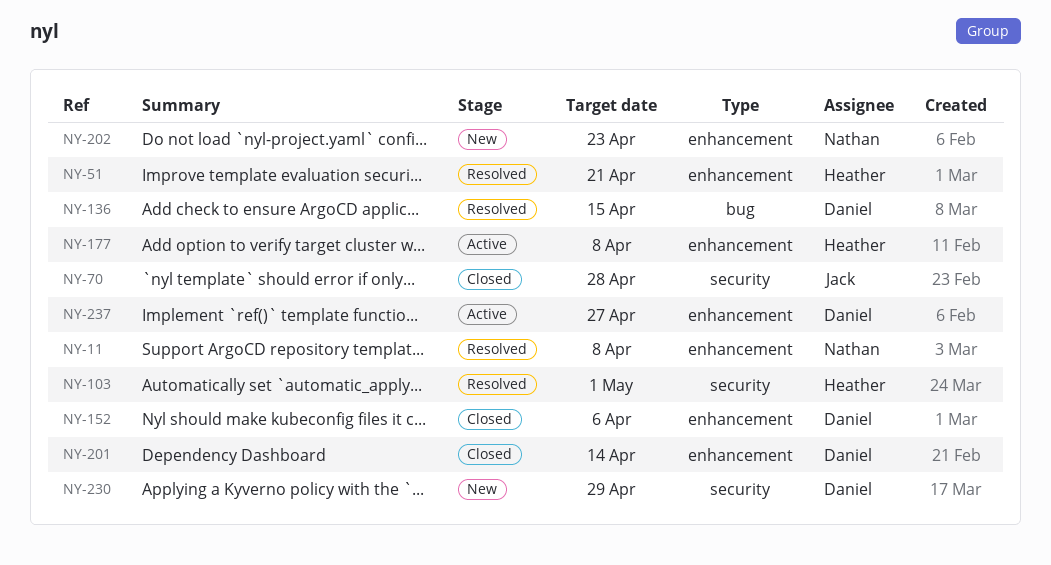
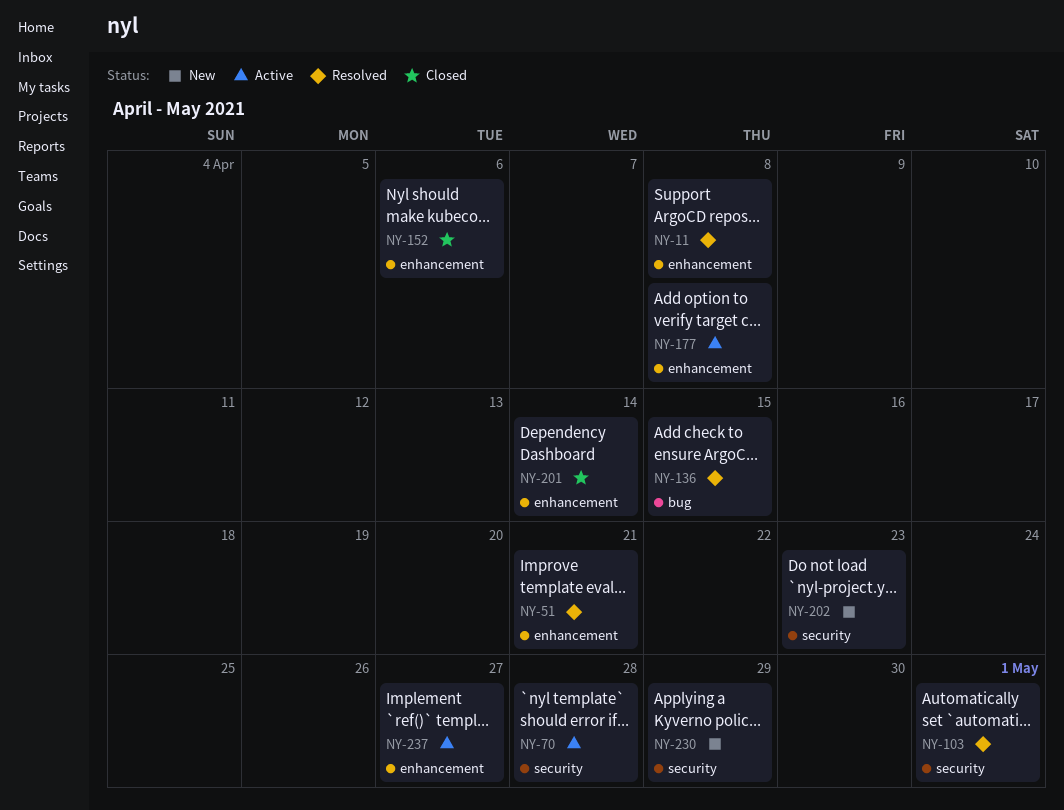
NY-70, status: Closed -> Active
NY-202, label: enhancement -> security

